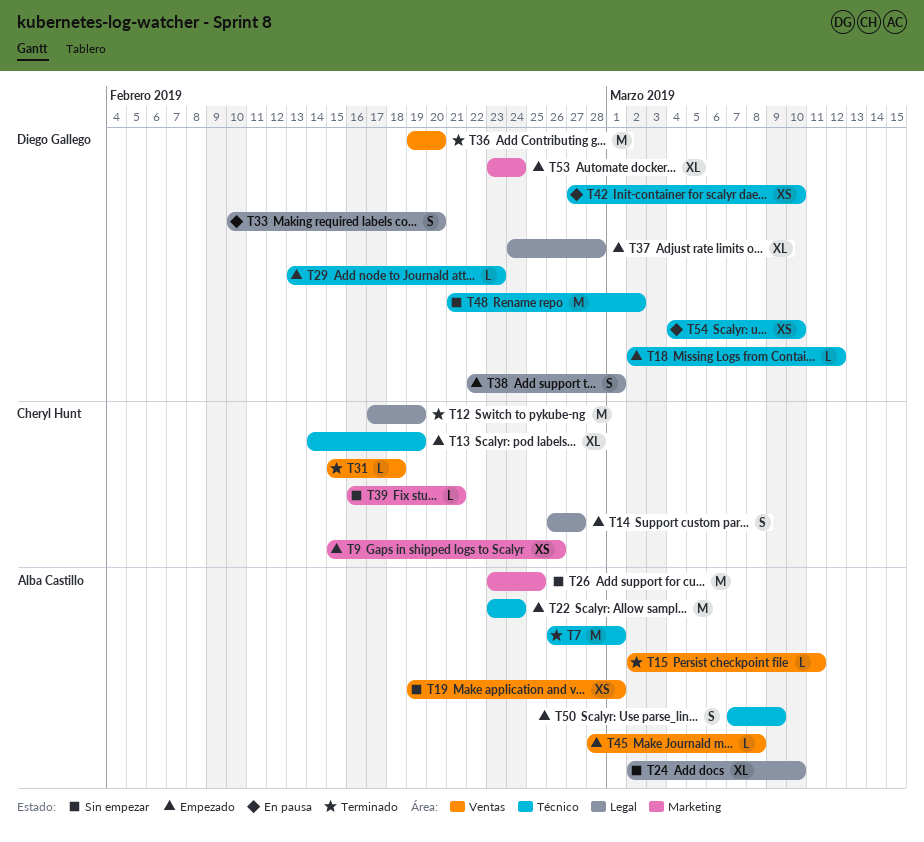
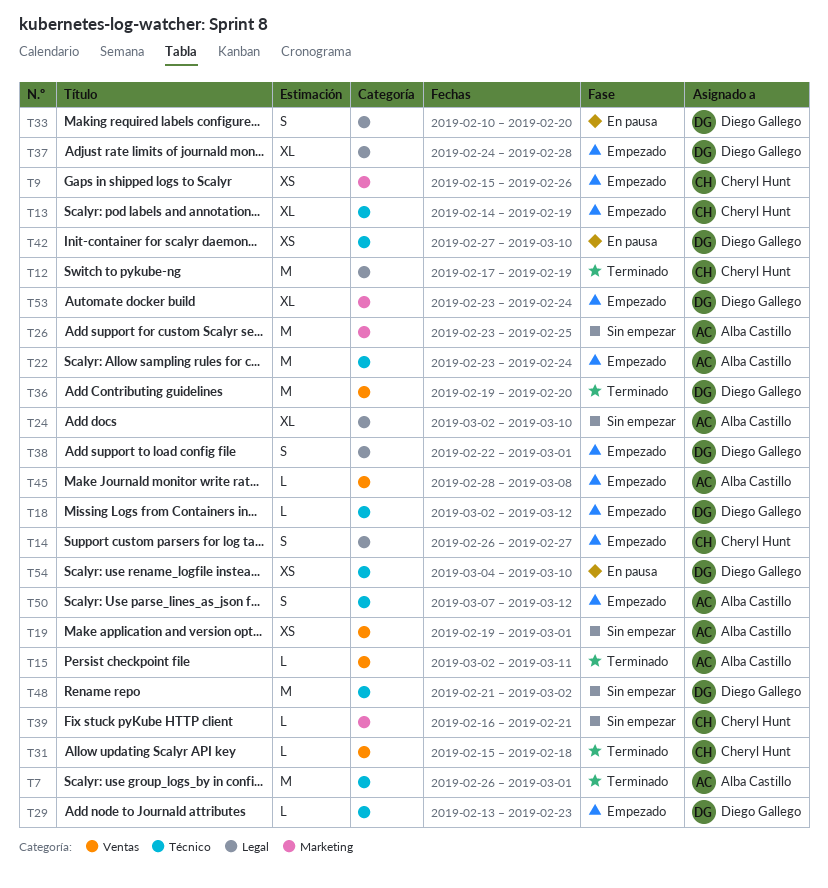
T50, due: Mar 9 -> Mar 12

